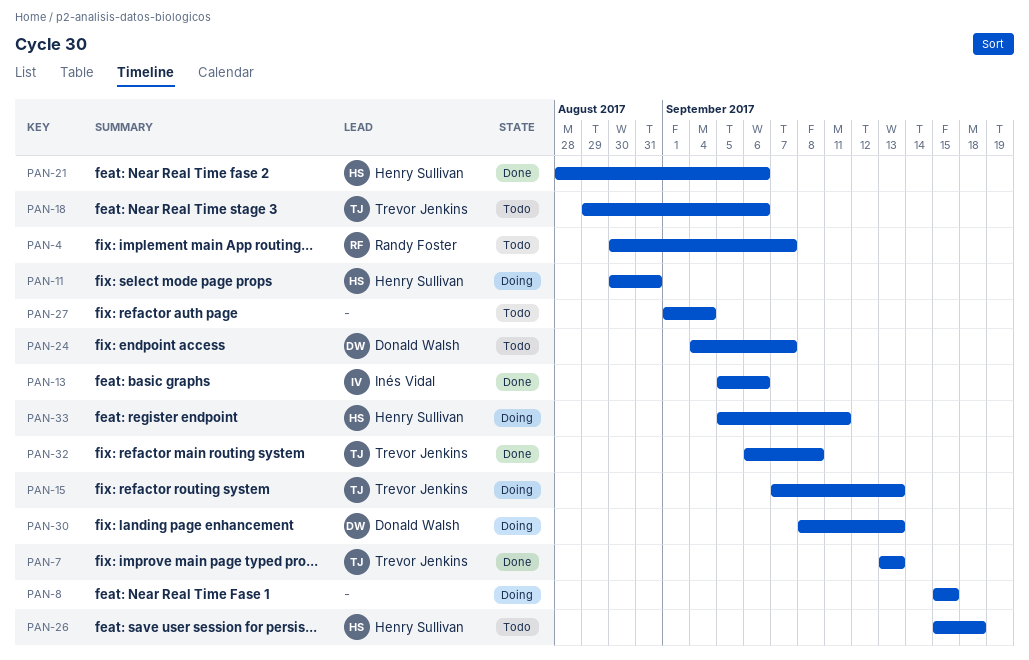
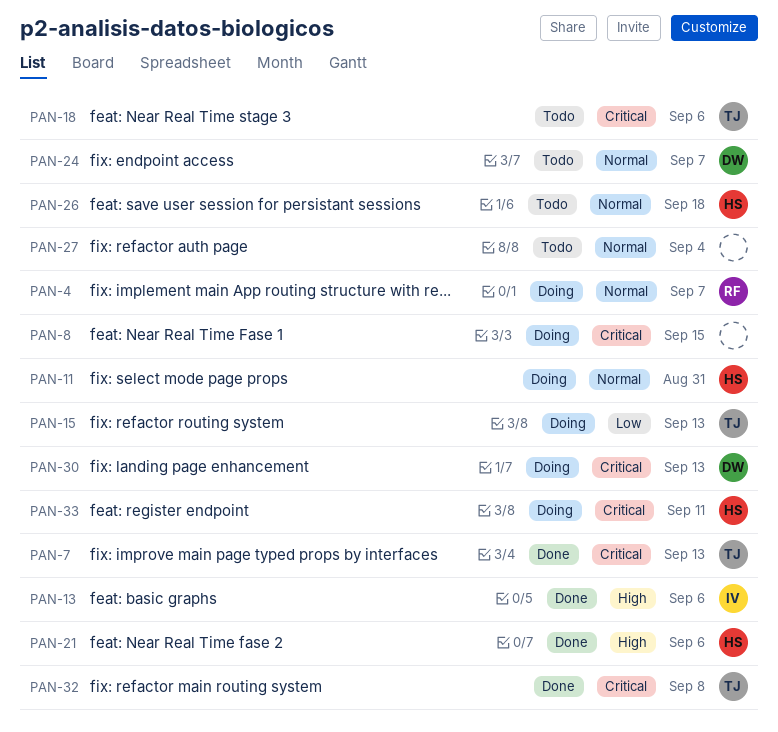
PAN-4, status: Todo -> Doing

